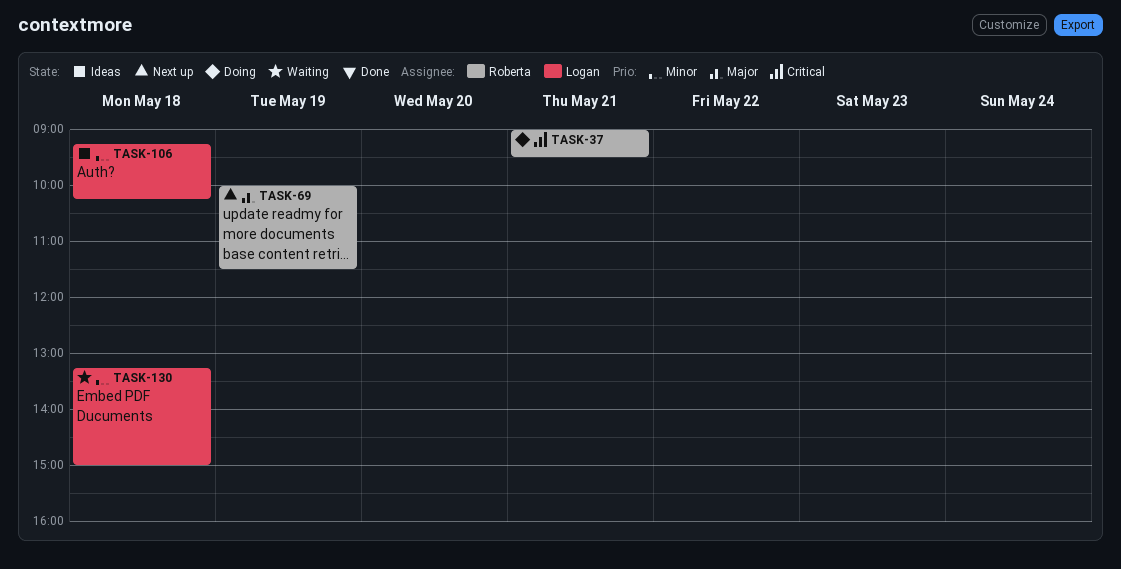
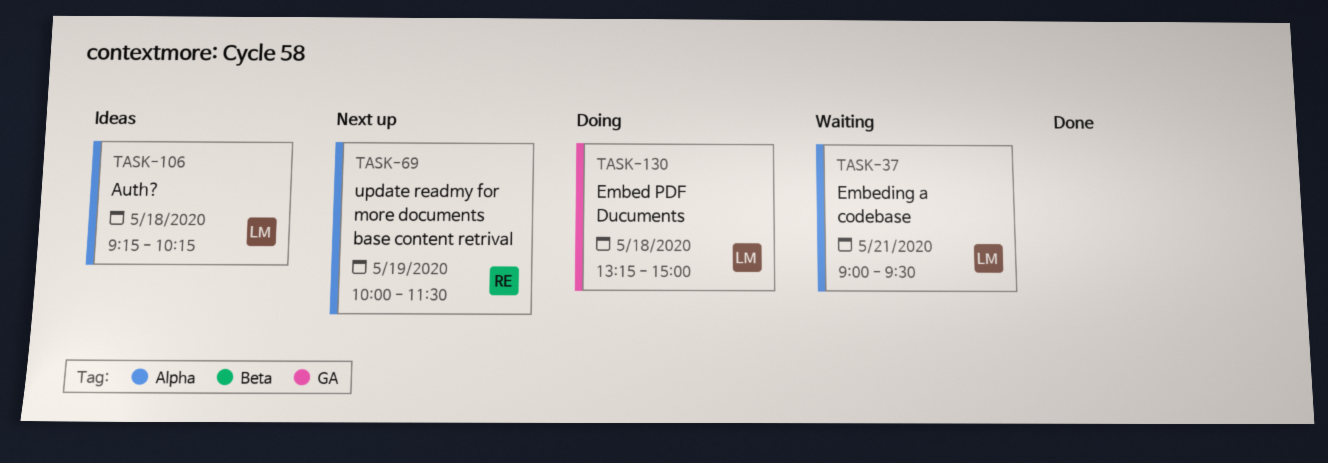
TASK-37, status: Doing -> Waiting
TASK-37, owner: Roberta -> Logan
TASK-130, status: Waiting -> Doing

